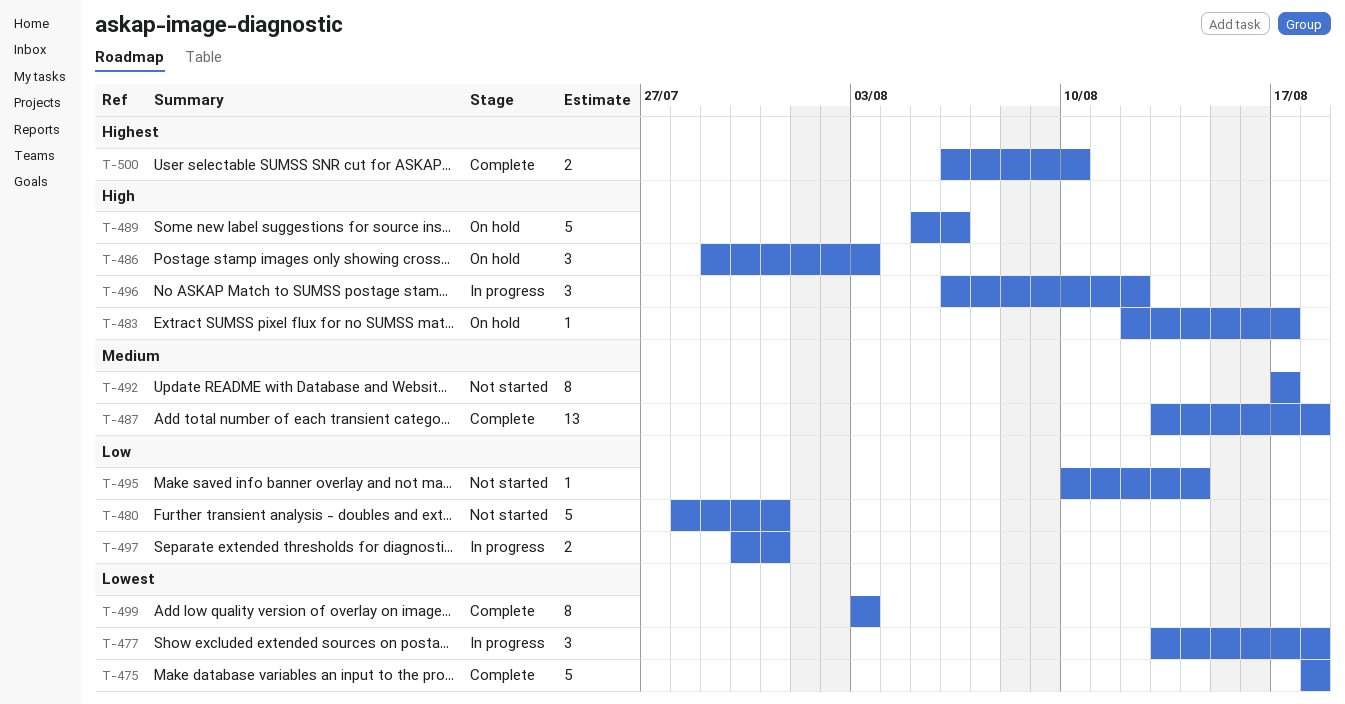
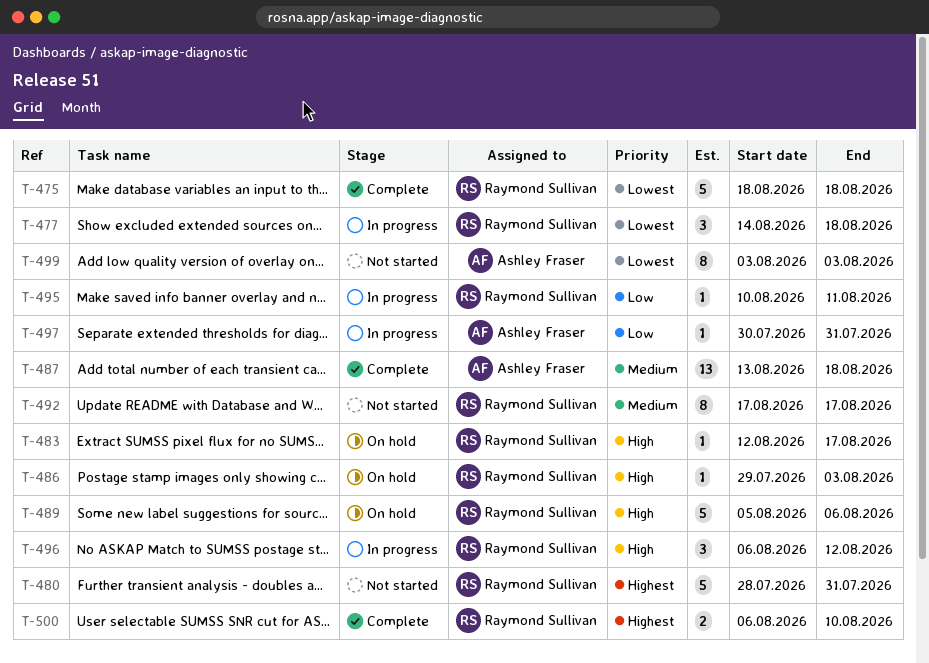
T-477, start: Aug 13 -> Aug 14
T-480, priority: Low -> Highest
T-486, estimate: 3 -> 1
T-495, status: Not started -> In progress
T-495, due: Aug 14 -> Aug 11
T-497, estimate: 2 -> 1
T-499, status: Complete -> Not started

